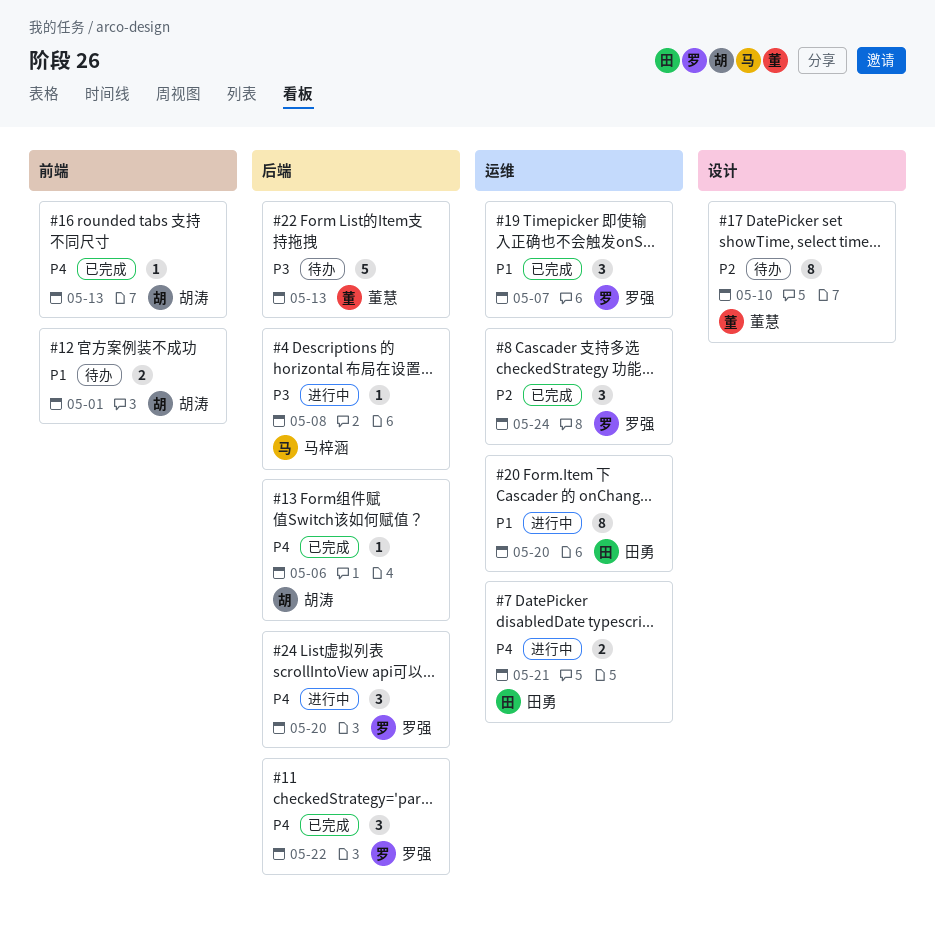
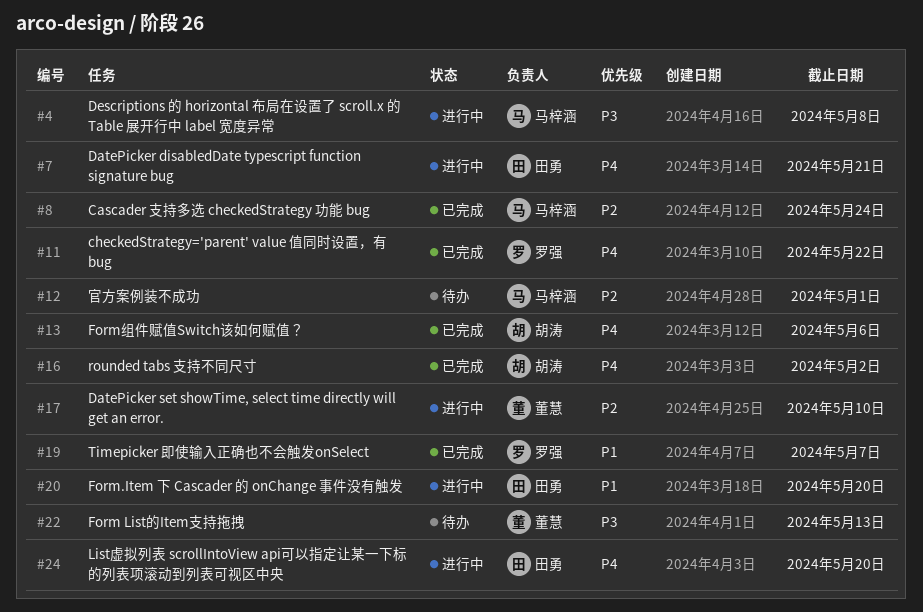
#8, owner: 罗强 -> 马梓涵
#12, owner: 胡涛 -> 马梓涵
#12, priority: P1 -> P2
#16, due: May 13 -> May 2
#17, status: 待办 -> 进行中
#24, owner: 罗强 -> 田勇

